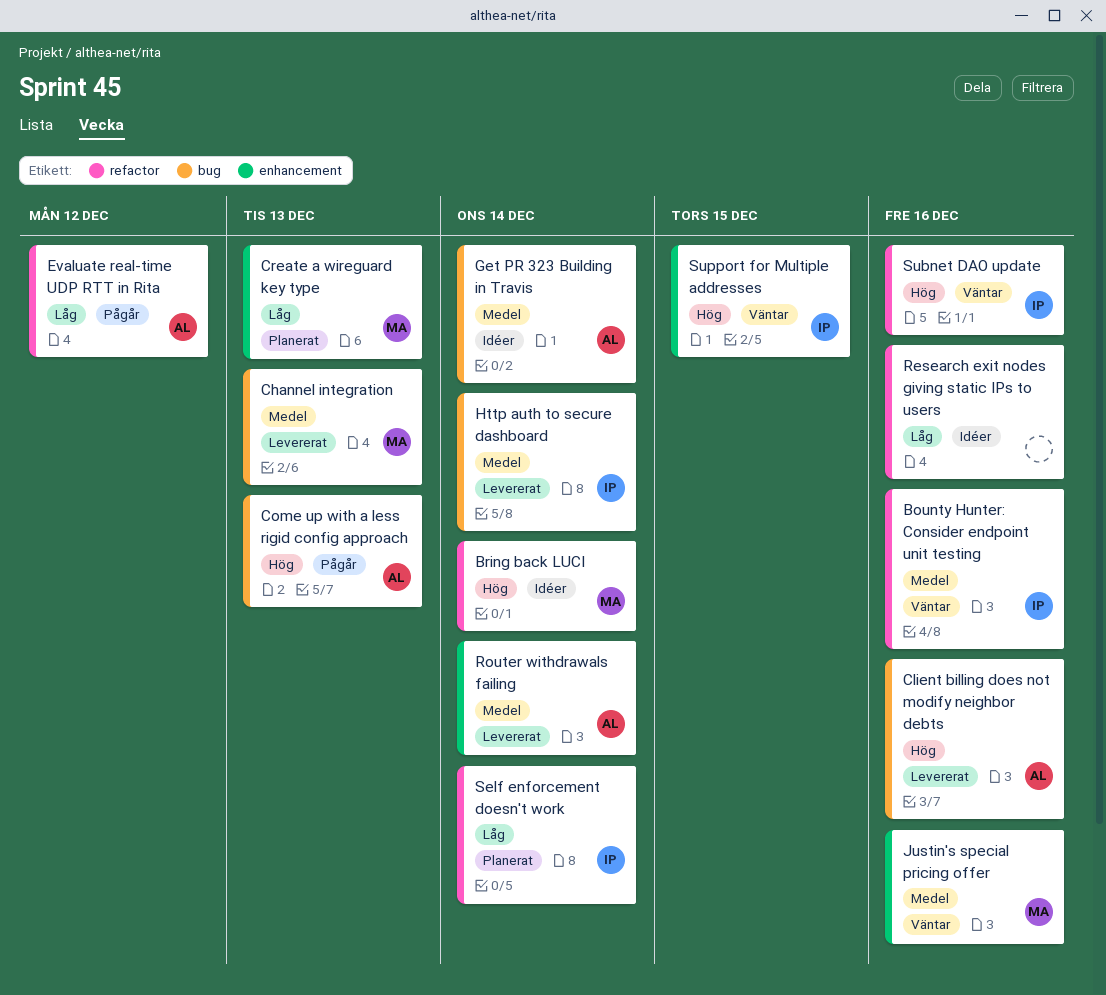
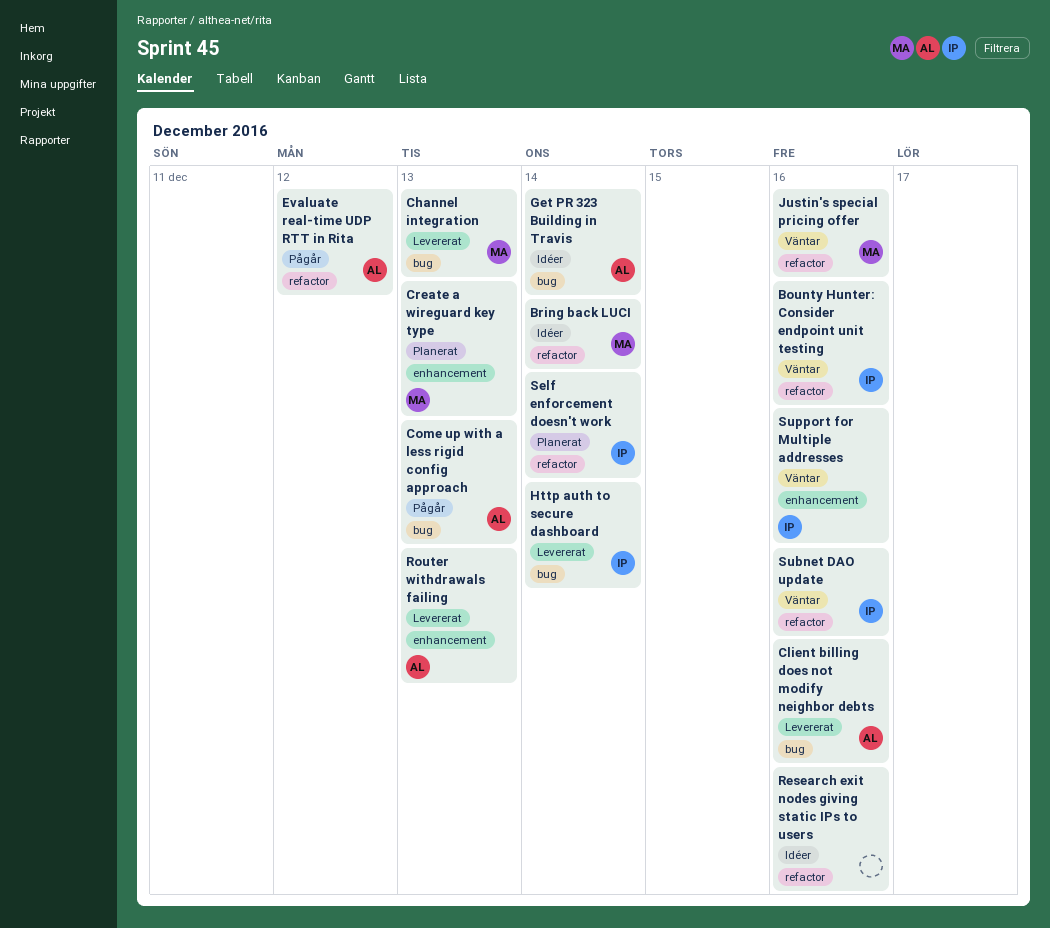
Justin's special pricing offer, label: enhancement -> refactor
Router withdrawals failing, due: Dec 14 -> Dec 13
Support for Multiple addresses, due: Dec 15 -> Dec 16

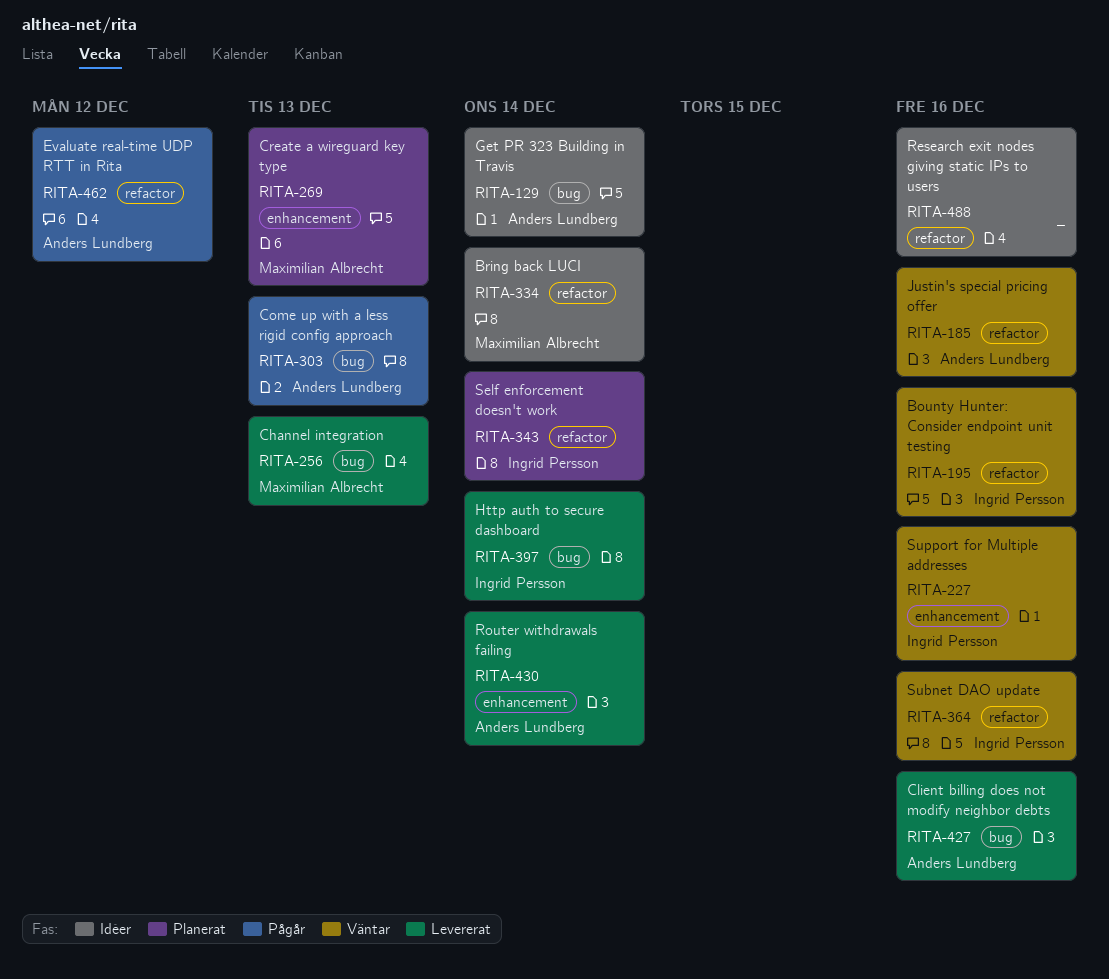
Justin's special pricing offer, owner: Maximilian Albrecht -> Anders Lundberg
Router withdrawals failing, due: Dec 13 -> Dec 14

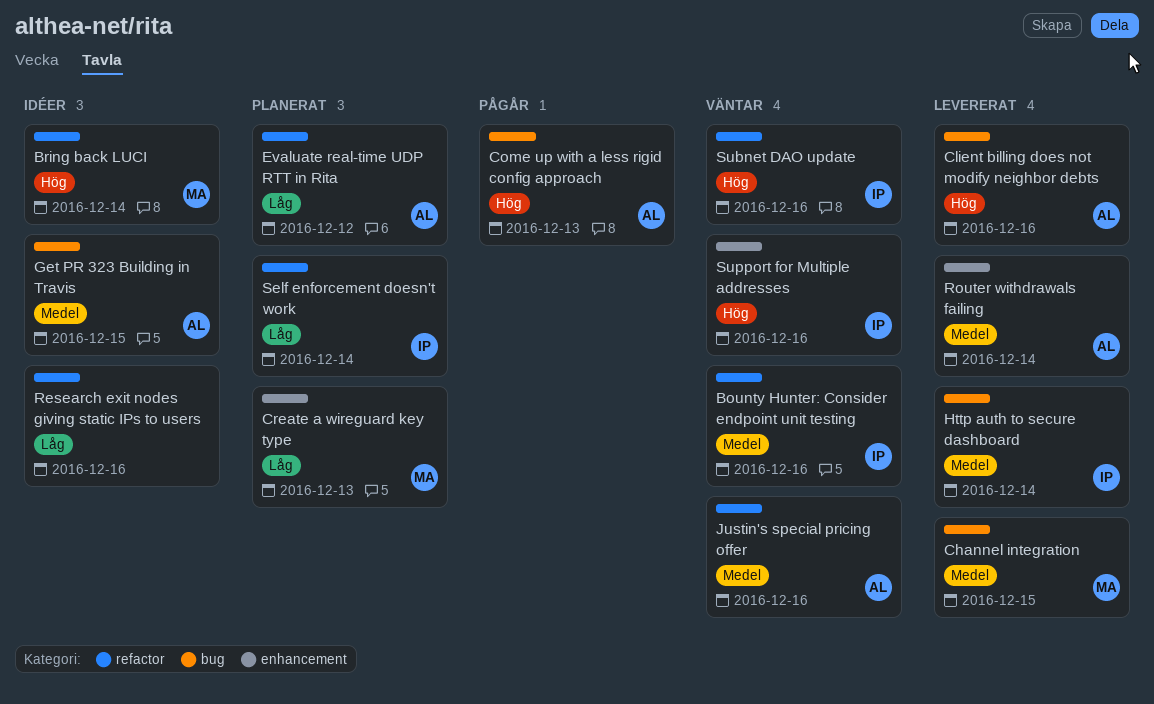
Channel integration, due: Dec 13 -> Dec 15
Evaluate real-time UDP RTT in Rita, status: Pågår -> Planerat
Get PR 323 Building in Travis, due: Dec 14 -> Dec 15

